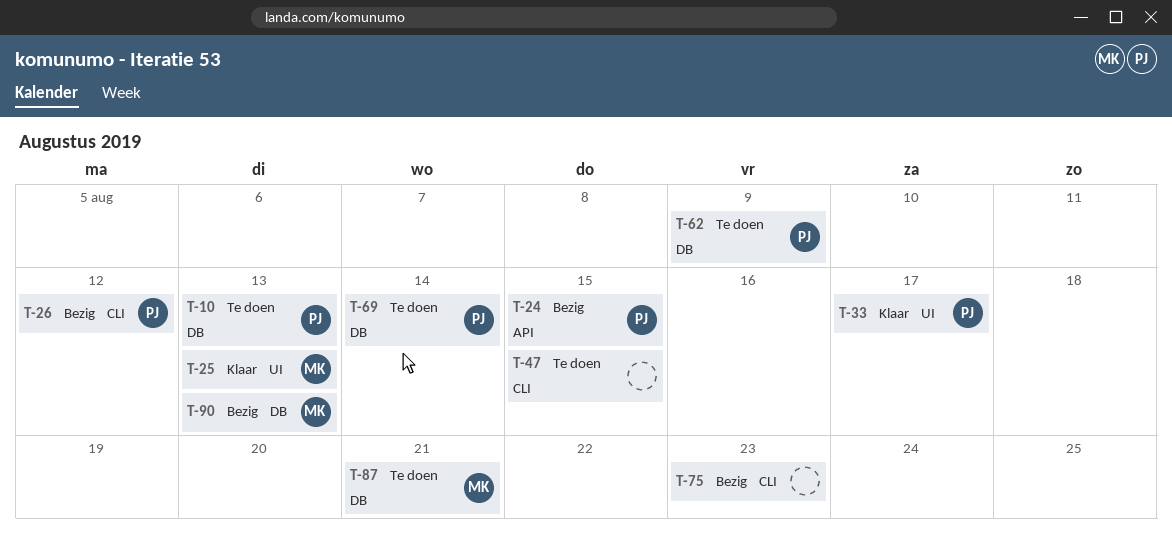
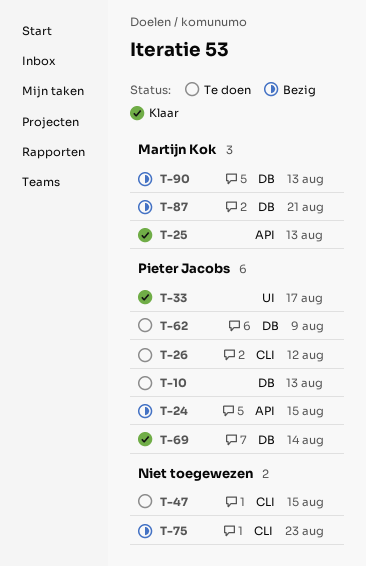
T-25, label: UI -> API
T-26, status: Bezig -> Te doen
T-69, status: Te doen -> Klaar
T-87, status: Te doen -> Bezig

